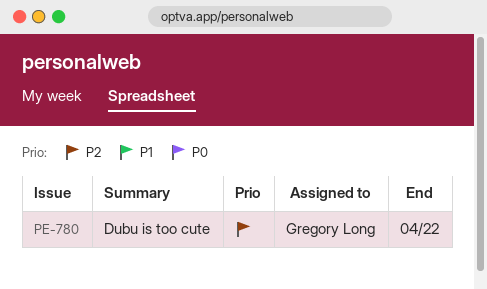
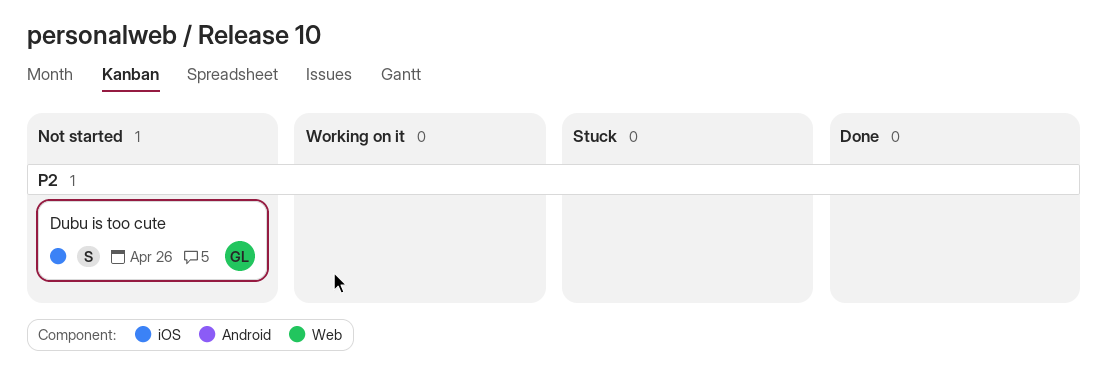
Dubu is too cute, due: Apr 22 -> Apr 26

